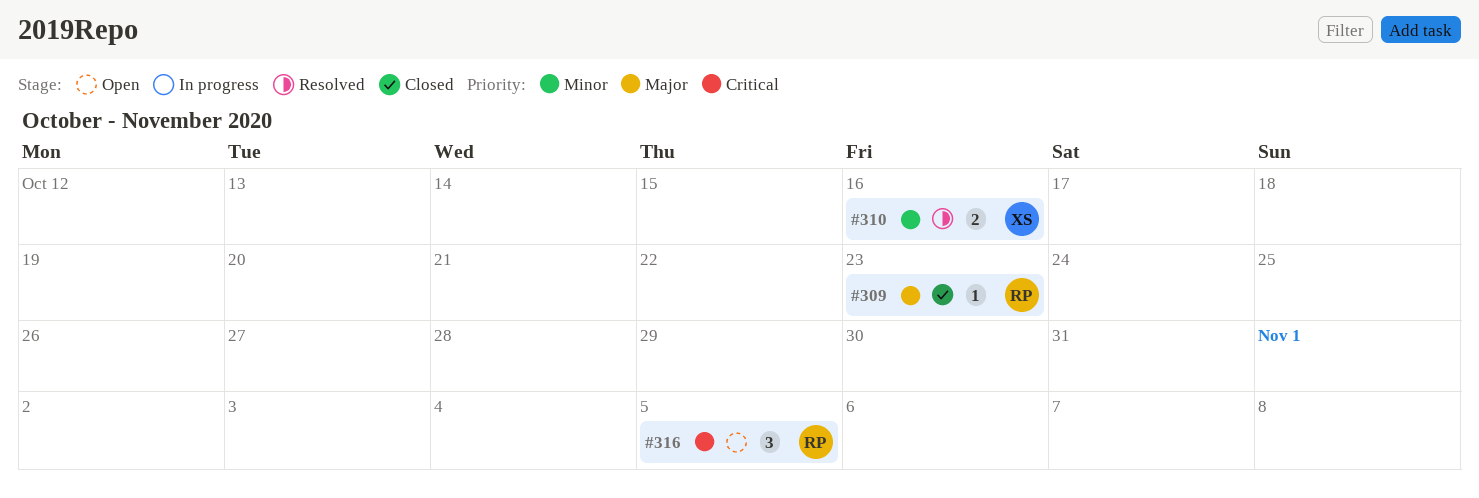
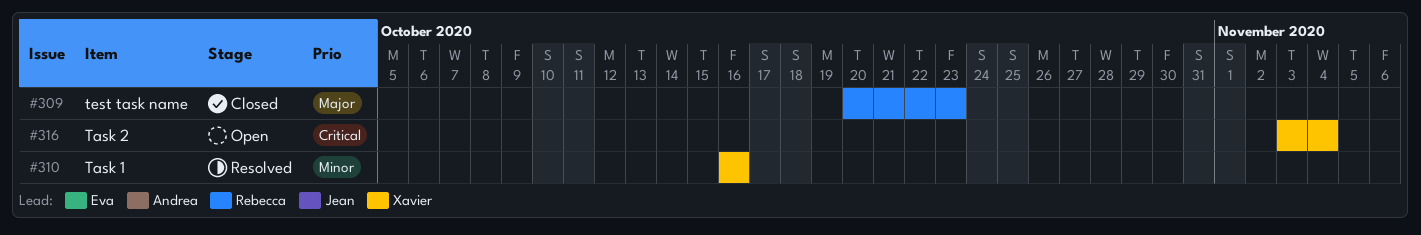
#316, owner: Rebecca -> Xavier
#316, due: Nov 5 -> Nov 4

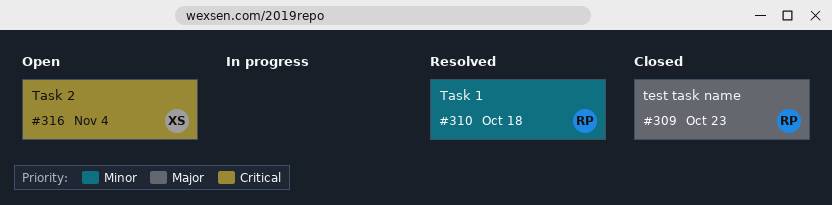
#310, owner: Xavier -> Rebecca
#310, due: Oct 16 -> Oct 18

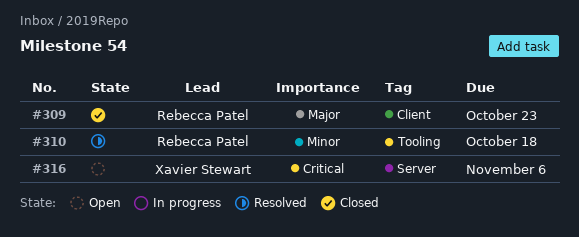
#316, due: Nov 4 -> Nov 6

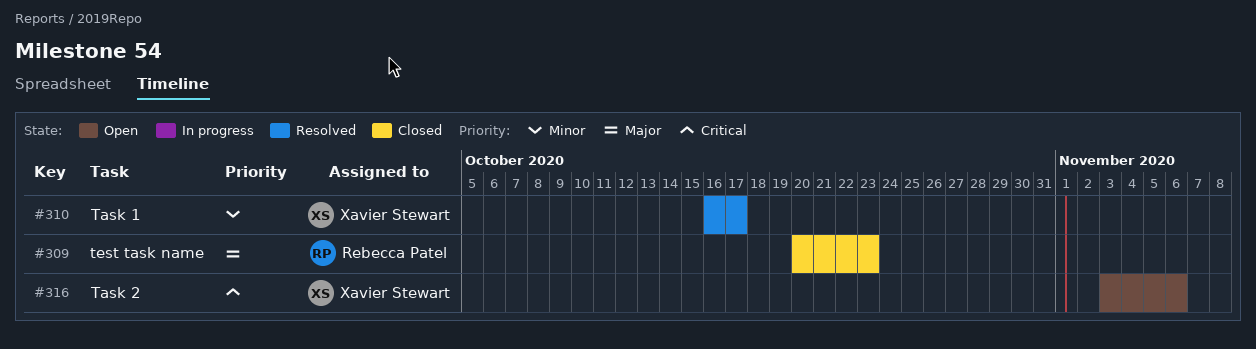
#310, owner: Rebecca Patel -> Xavier Stewart
#310, due: Oct 18 -> Oct 17

